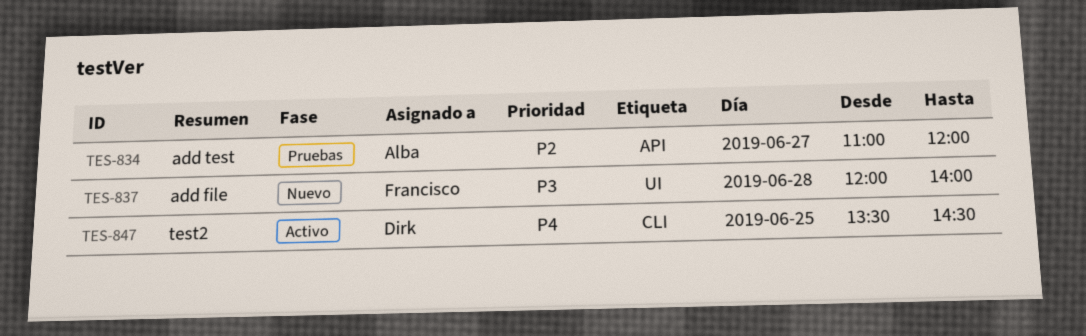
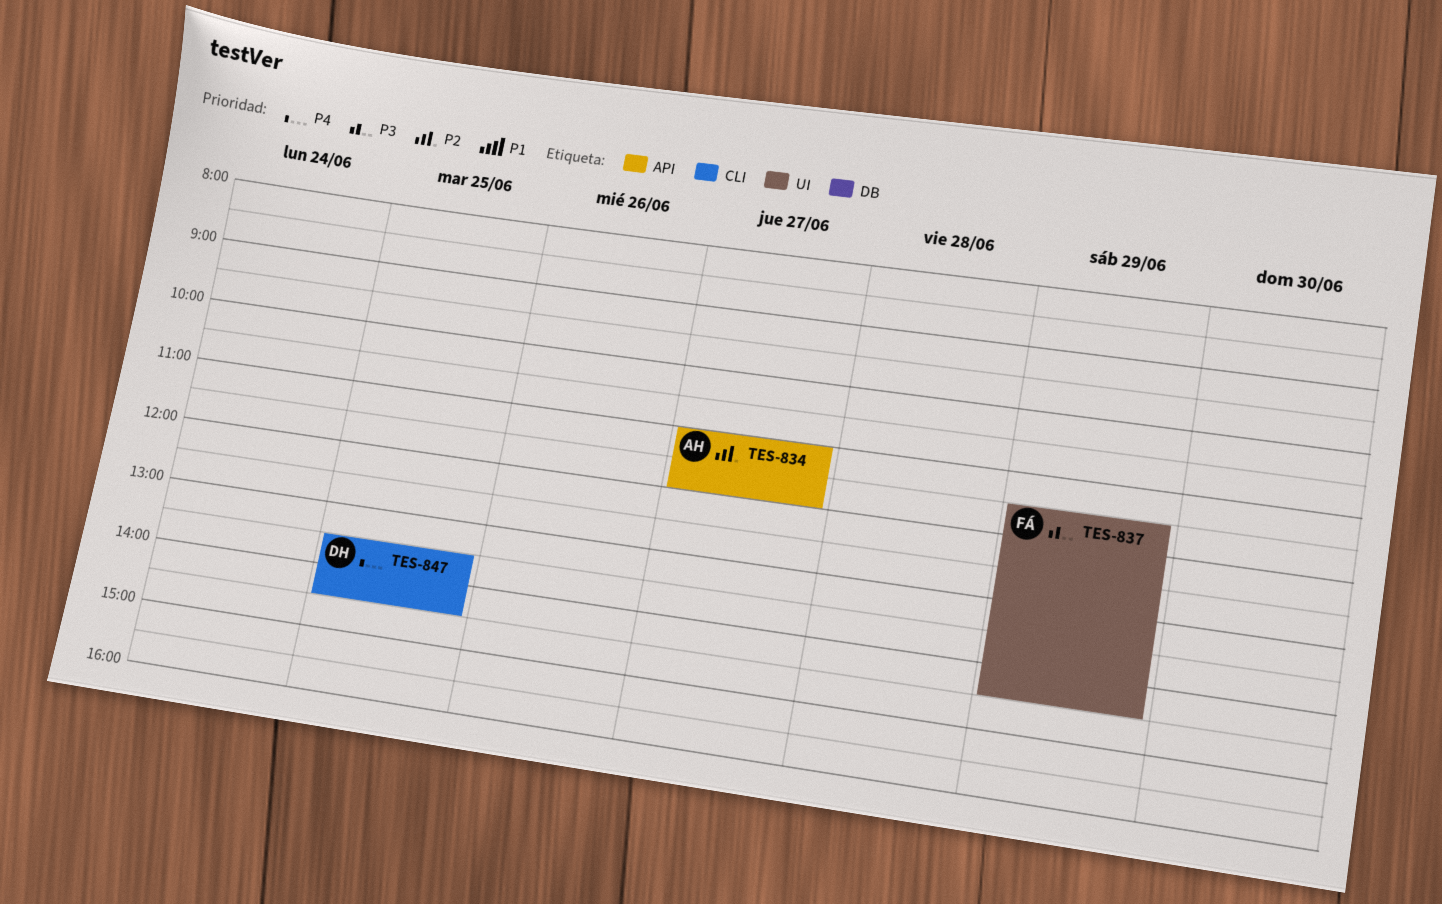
TES-837, day: Jun 28 -> Jun 29
TES-837, begins: 12:00 -> 11:30
TES-837, ends: 14:00 -> 14:30

